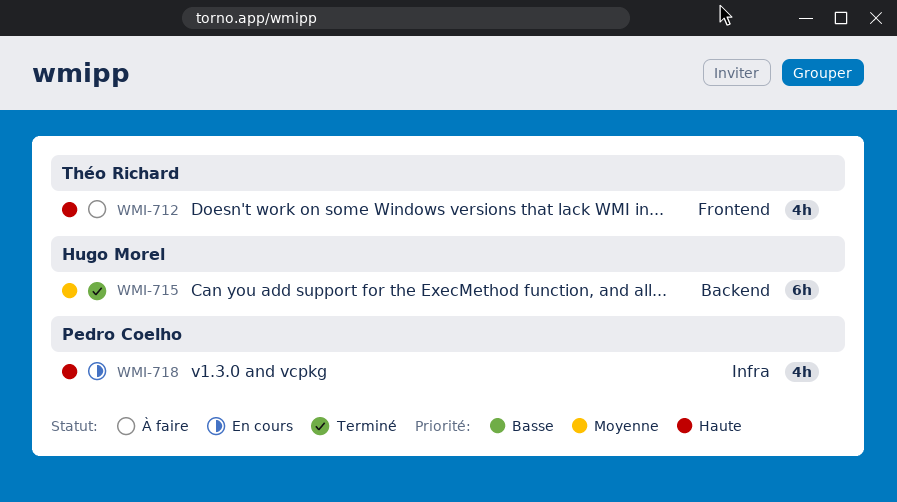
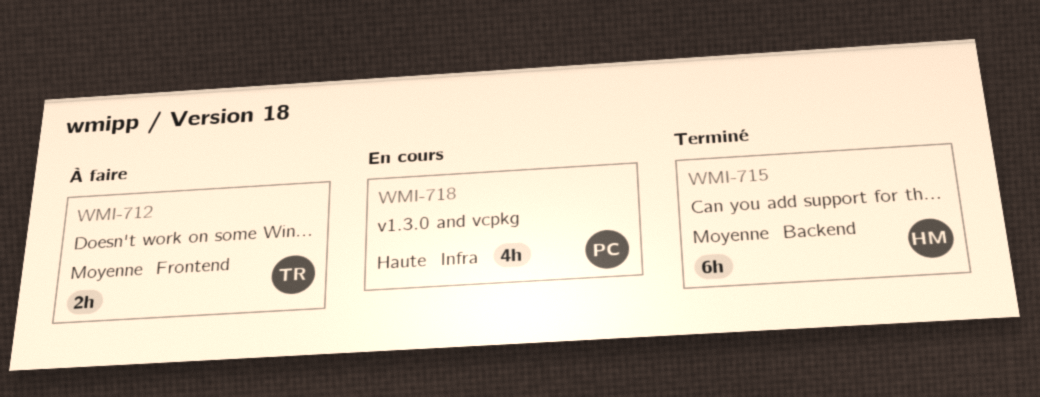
WMI-712, priority: Haute -> Moyenne
WMI-712, estimate: 4h -> 2h

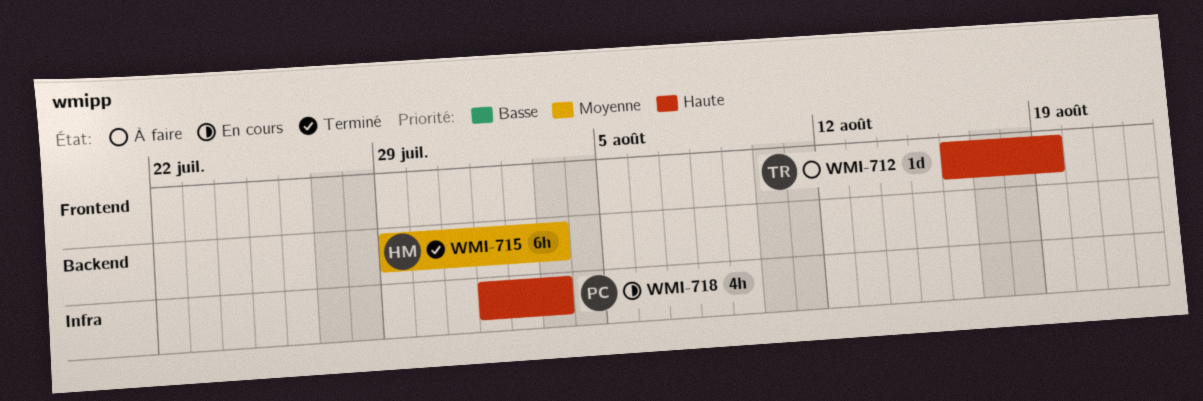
WMI-712, priority: Moyenne -> Haute
WMI-712, estimate: 2h -> 1d

